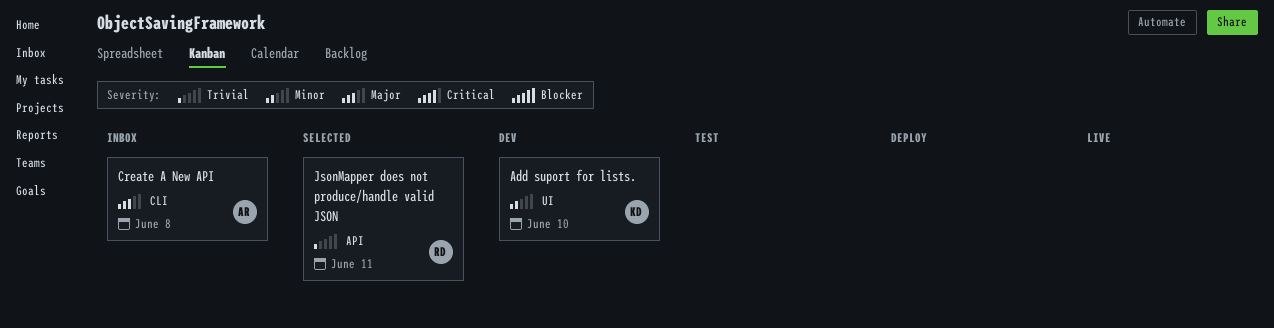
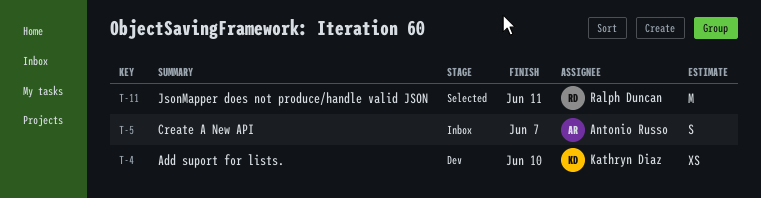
Create A New API, due: Jun 8 -> Jun 7

